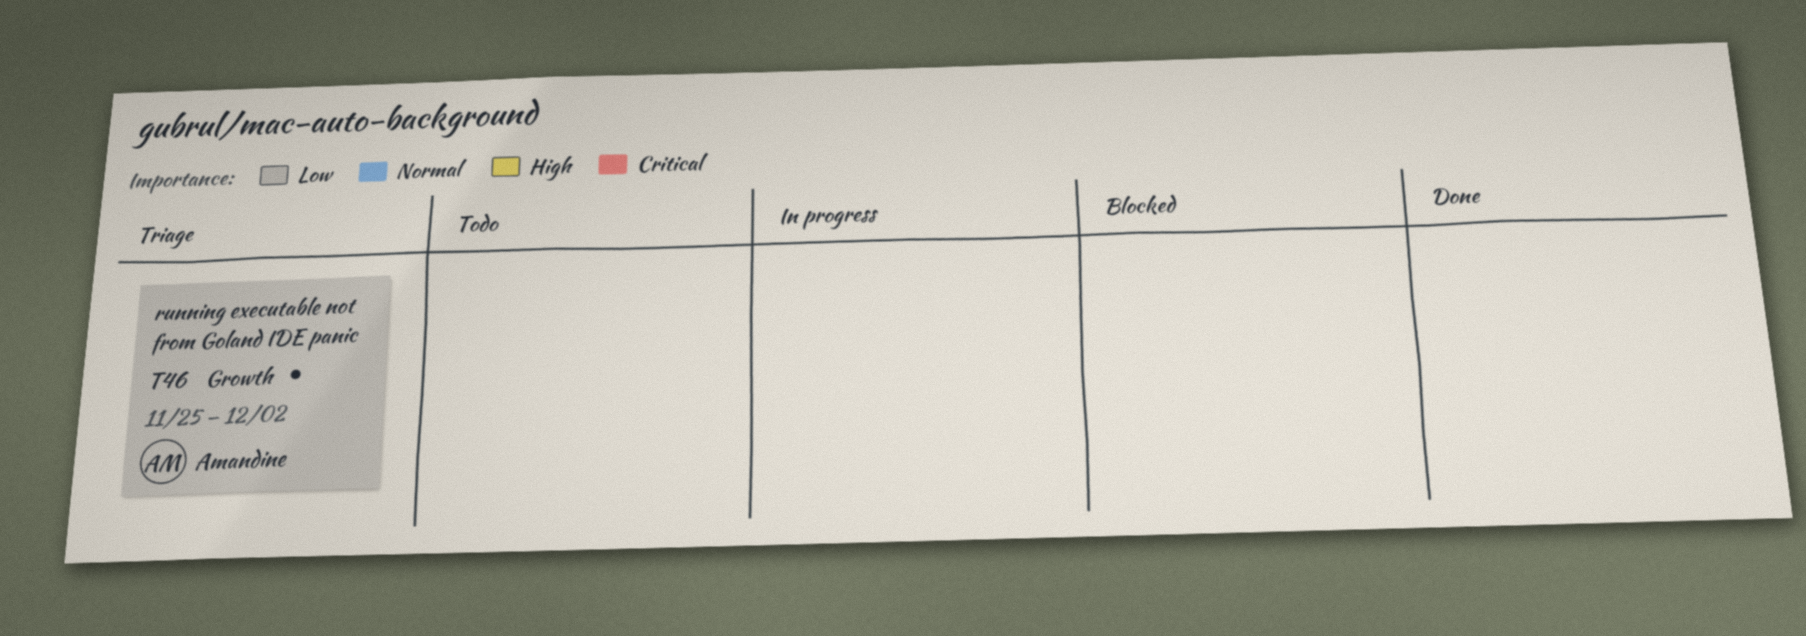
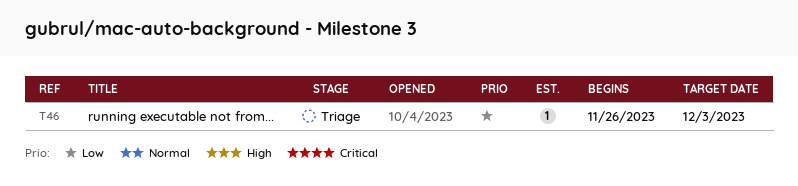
T46, start: Nov 25 -> Nov 26
T46, due: Dec 2 -> Dec 3

